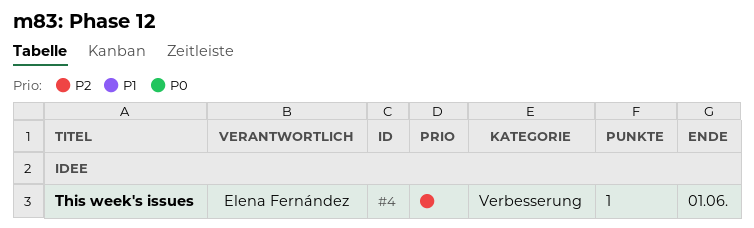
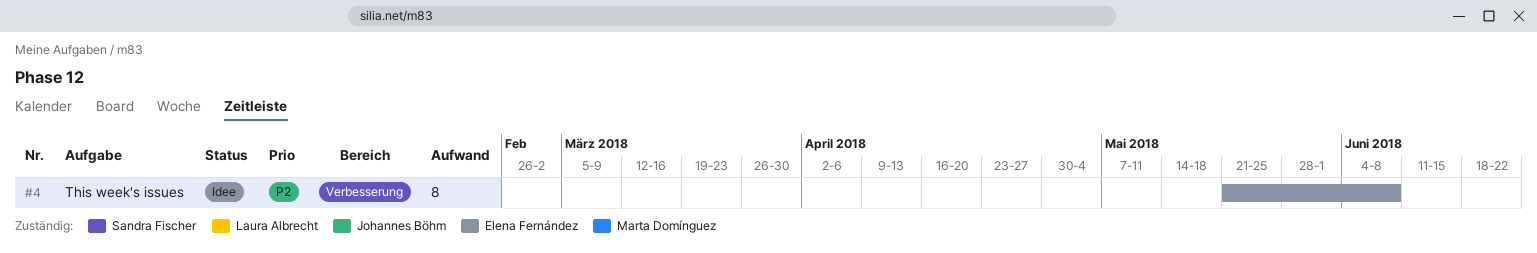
#4, estimate: 1 -> 8
#4, due: Jun 1 -> Jun 8

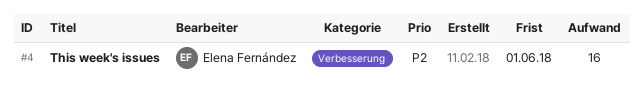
#4, estimate: 8 -> 16
#4, due: Jun 8 -> Jun 1

